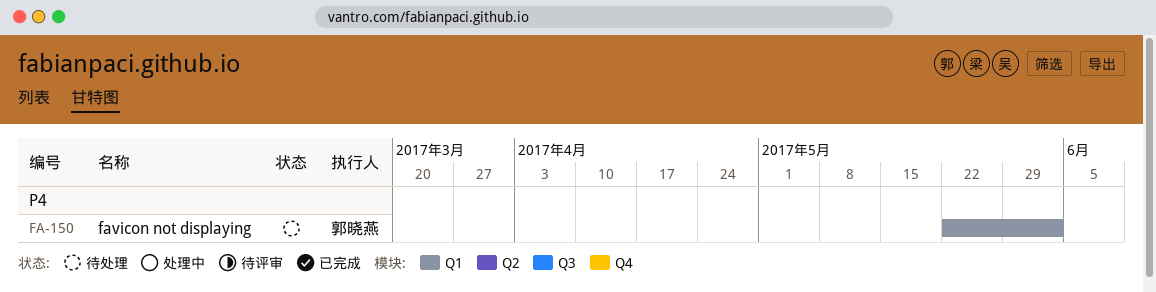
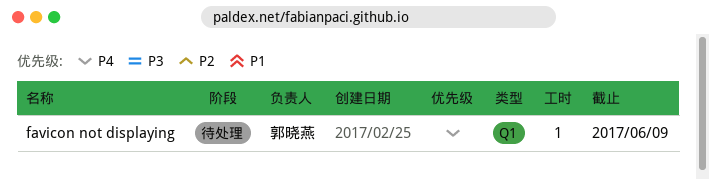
favicon not displaying, due: Jun 2 -> Jun 9

